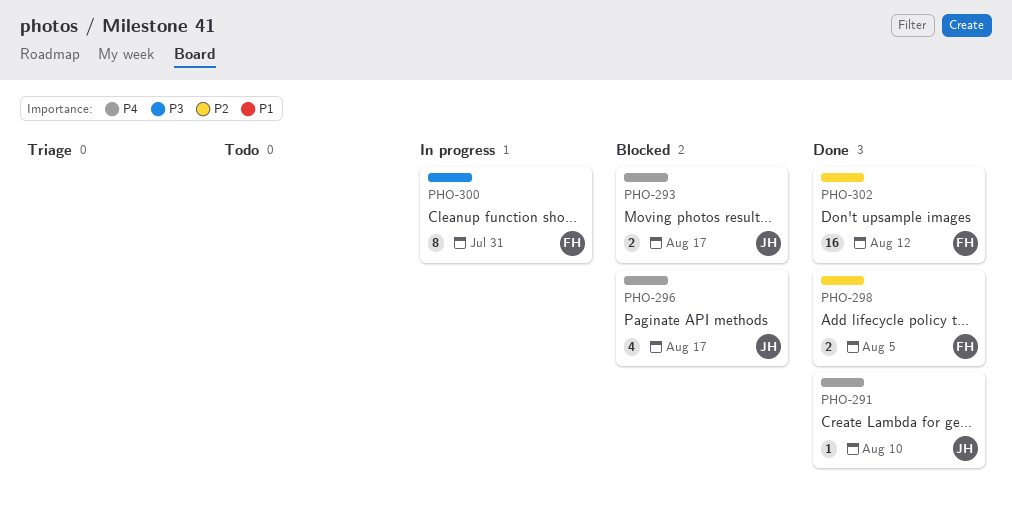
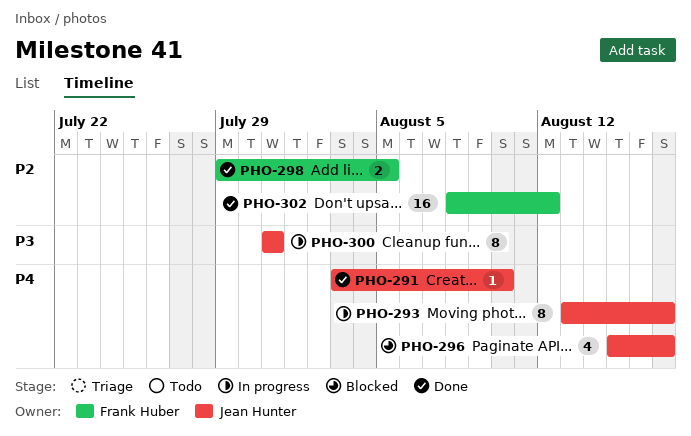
PHO-293, status: Blocked -> In progress
PHO-293, estimate: 2 -> 8
PHO-300, owner: Frank Huber -> Jean Hunter

